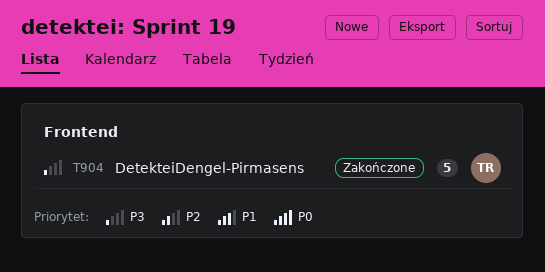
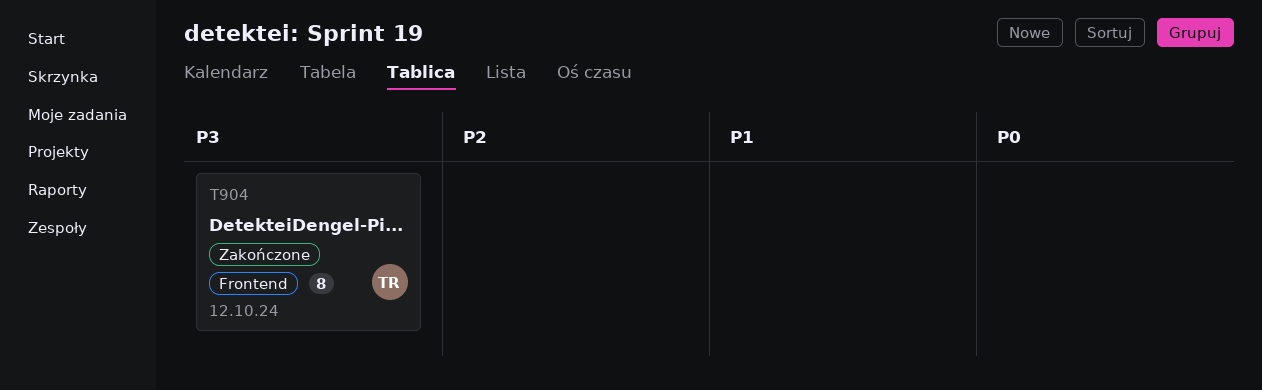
T904, estimate: 5 -> 8

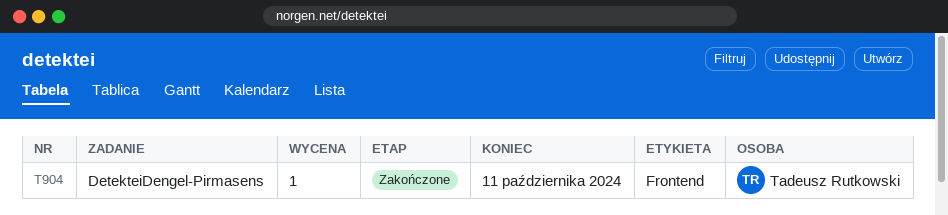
T904, estimate: 8 -> 1
T904, due: Oct 12 -> Oct 11

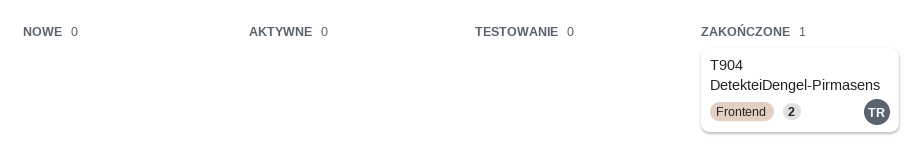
T904, estimate: 1 -> 2

